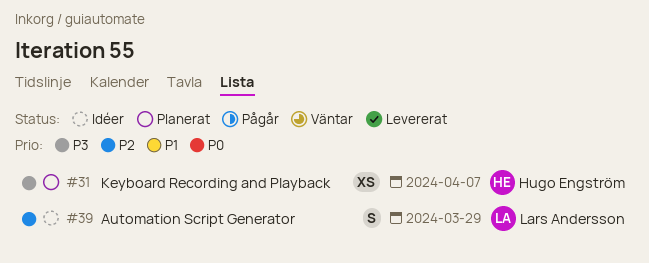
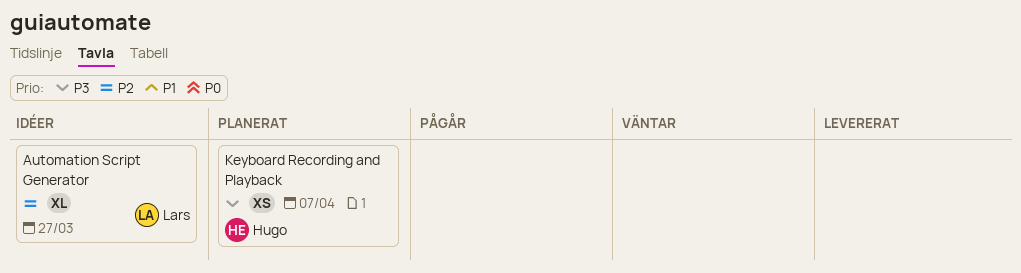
Automation Script Generator, estimate: S -> XL
Automation Script Generator, due: Mar 29 -> Mar 27

